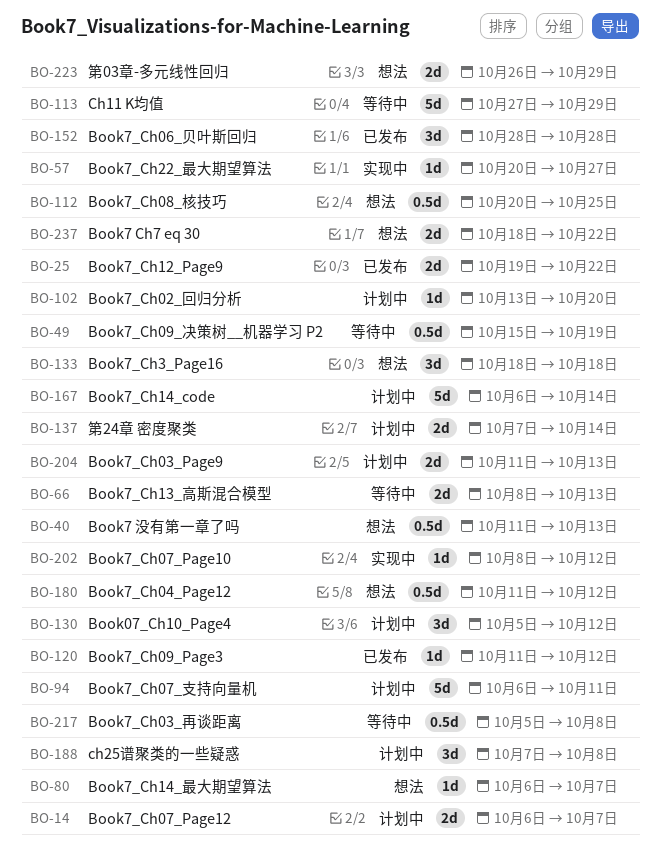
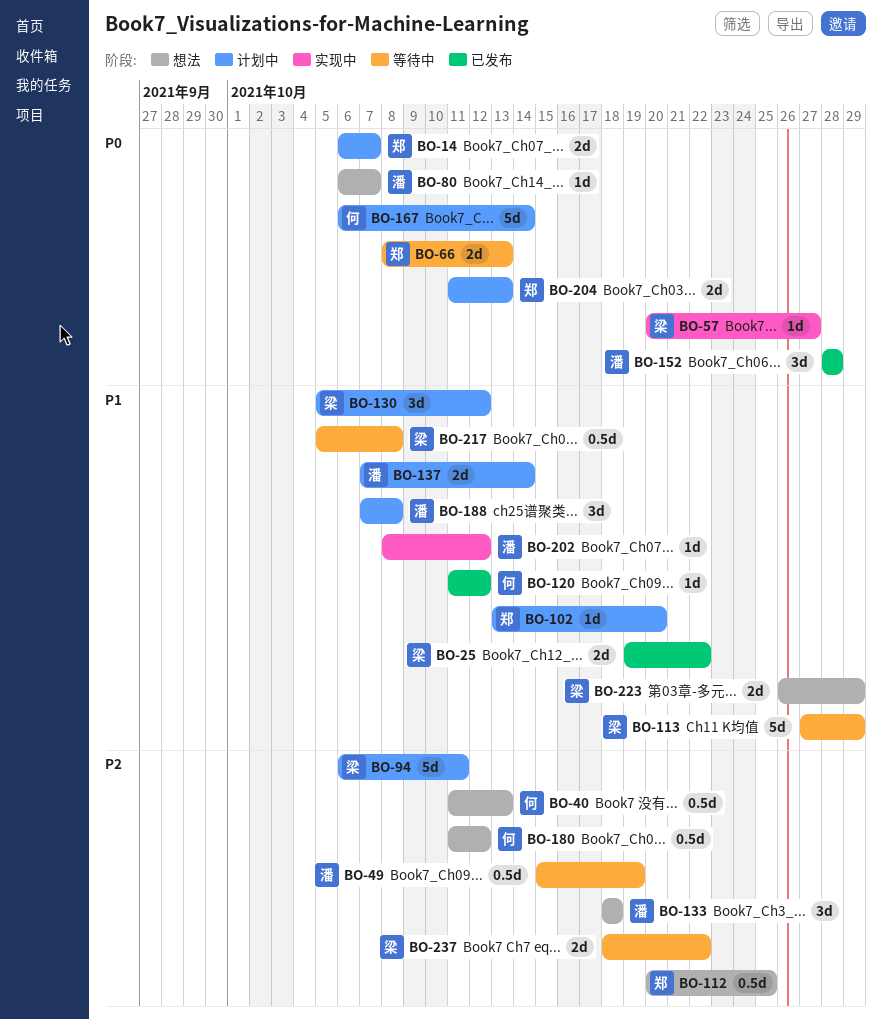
BO-237, status: 想法 -> 等待中

